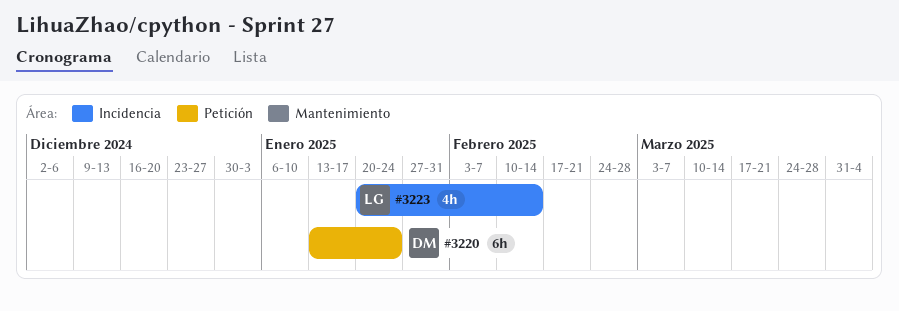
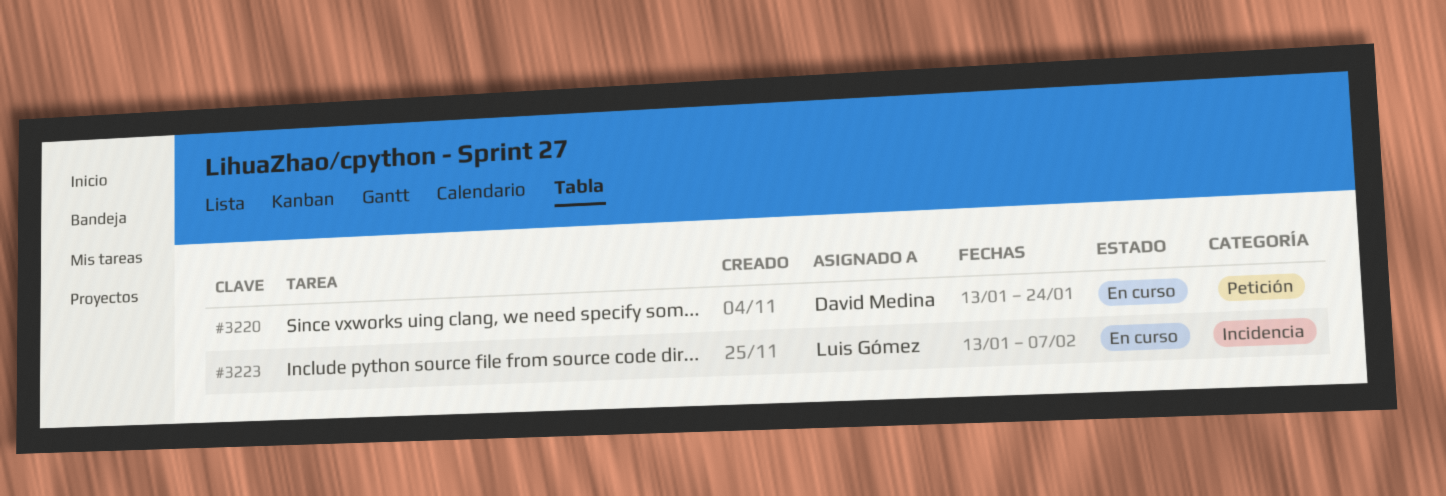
#3223, start: Jan 20 -> Jan 13
#3223, due: Feb 14 -> Feb 7

